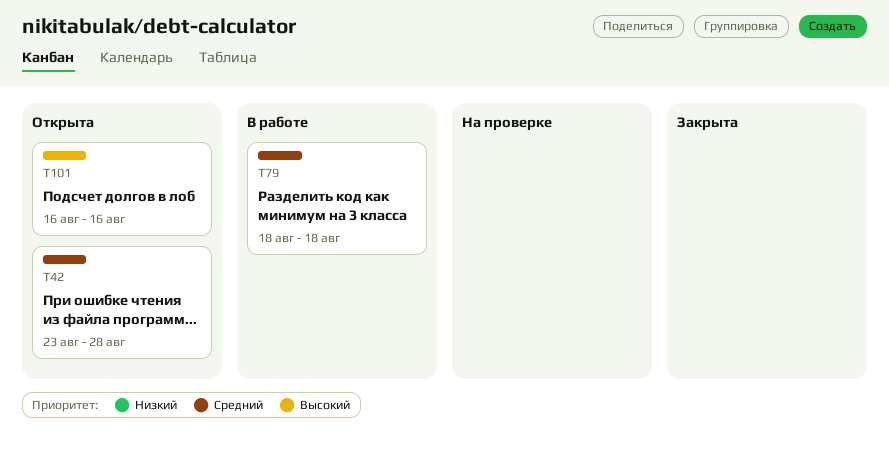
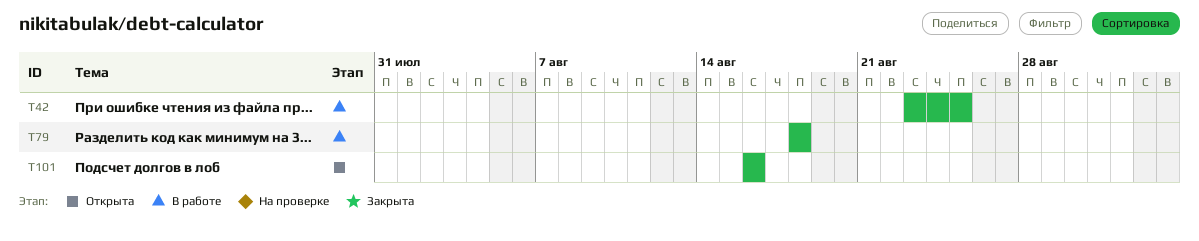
T42, status: Открыта -> В работе
T42, due: Aug 28 -> Aug 25

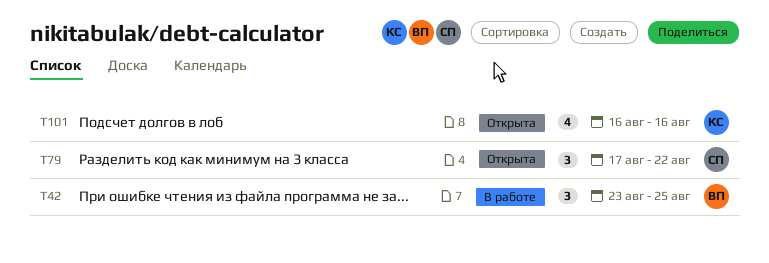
T79, status: В работе -> Открыта
T79, start: Aug 18 -> Aug 17
T79, due: Aug 18 -> Aug 22

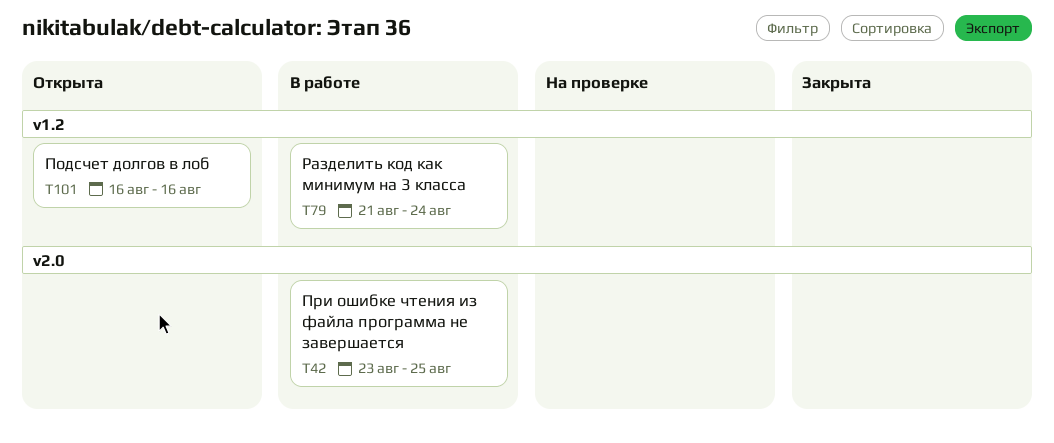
T79, status: Открыта -> В работе
T79, start: Aug 17 -> Aug 21
T79, due: Aug 22 -> Aug 24

